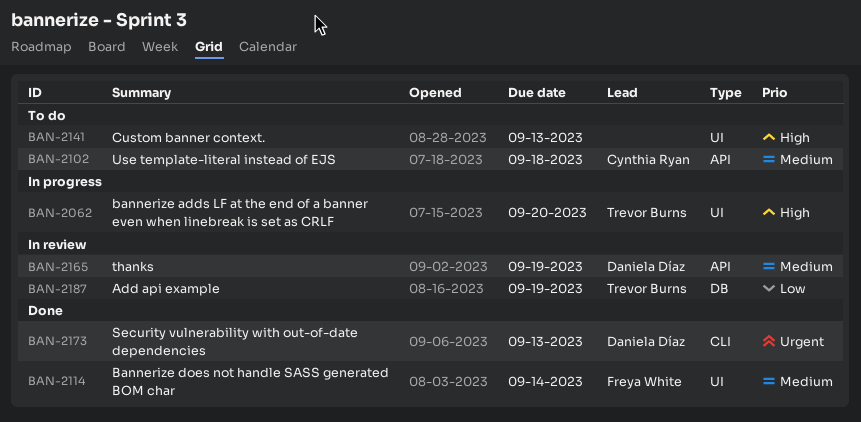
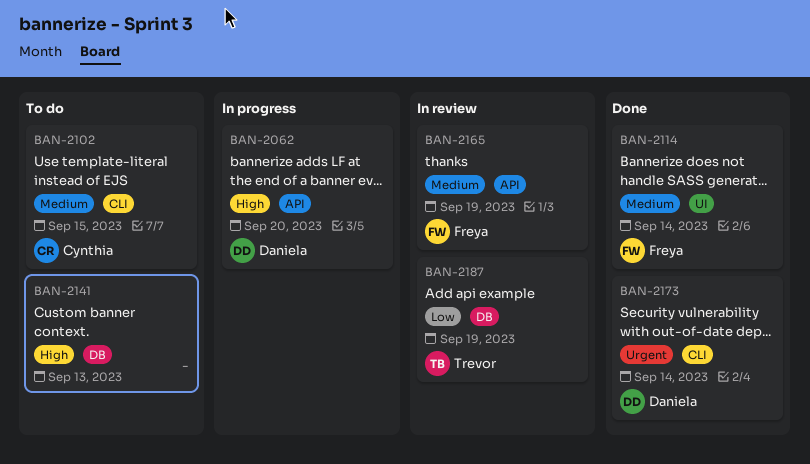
BAN-2062, owner: Trevor Burns -> Daniela Díaz
BAN-2062, label: UI -> API
BAN-2102, label: API -> CLI
BAN-2102, due: Sep 18 -> Sep 15
BAN-2141, label: UI -> DB
BAN-2165, owner: Daniela Díaz -> Freya White
BAN-2173, due: Sep 13 -> Sep 14

